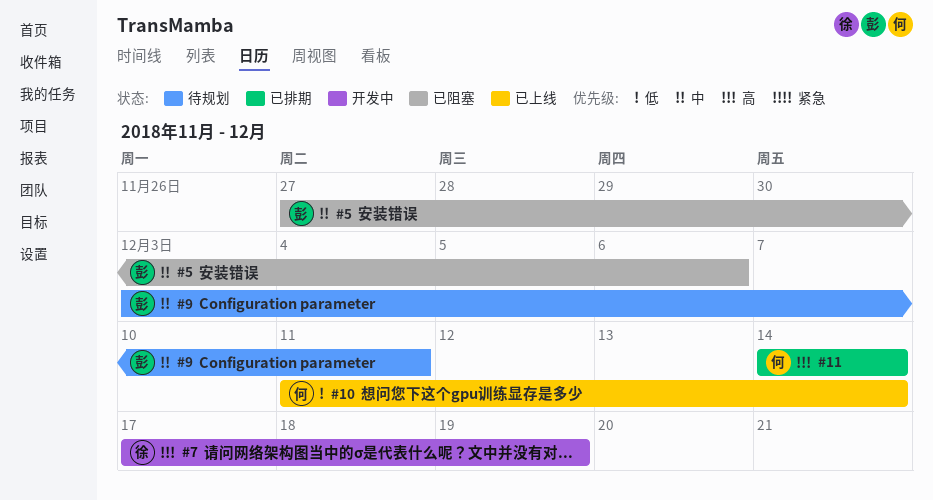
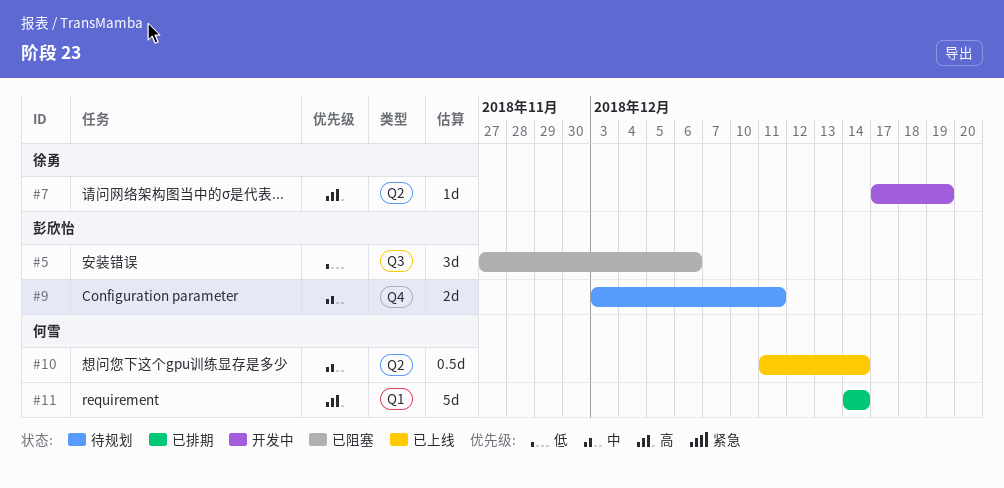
#5, priority: 中 -> 低
#10, priority: 低 -> 中

